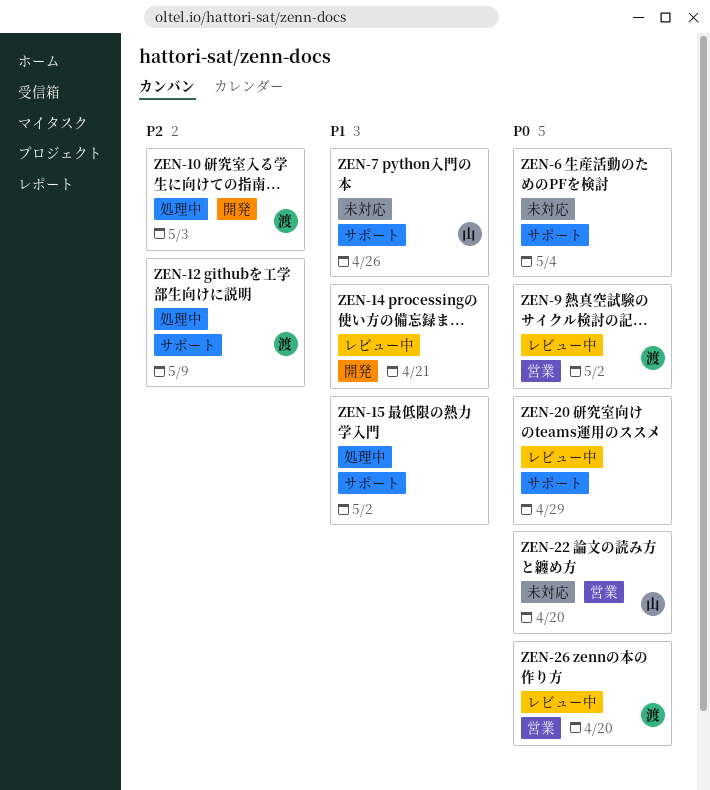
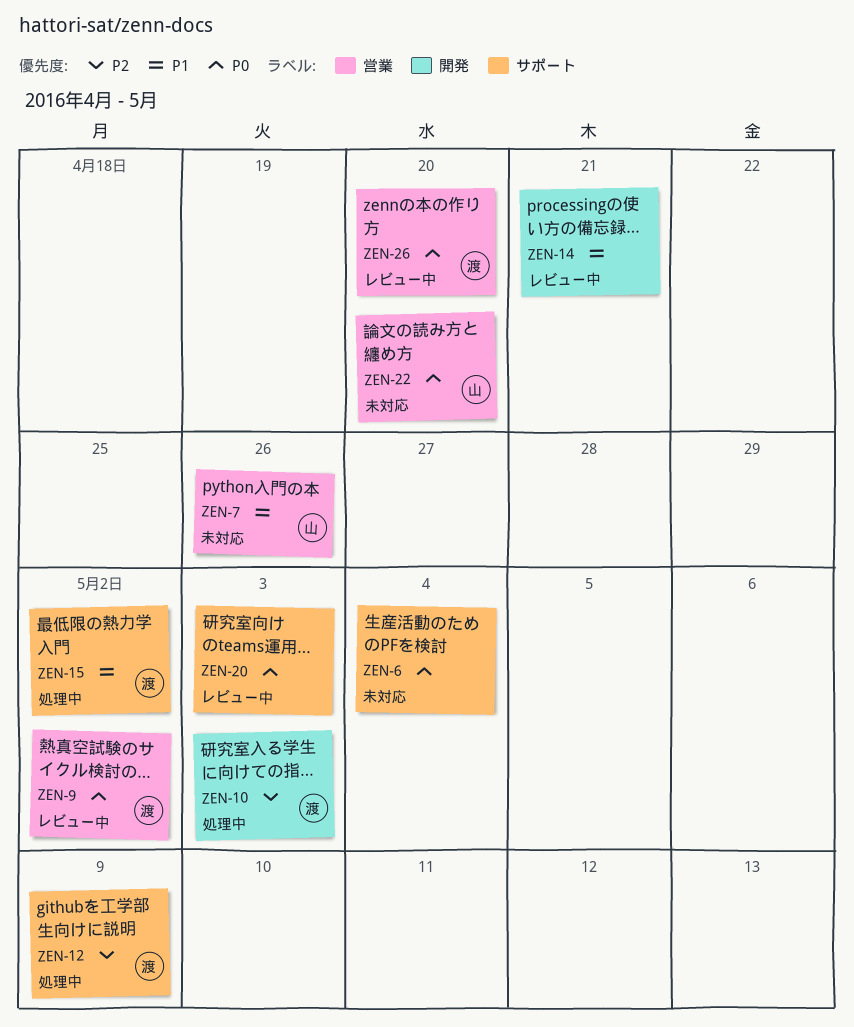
ZEN-7, label: サポート -> 営業
ZEN-15, owner: none -> 渡
ZEN-20, due: Apr 29 -> May 3

